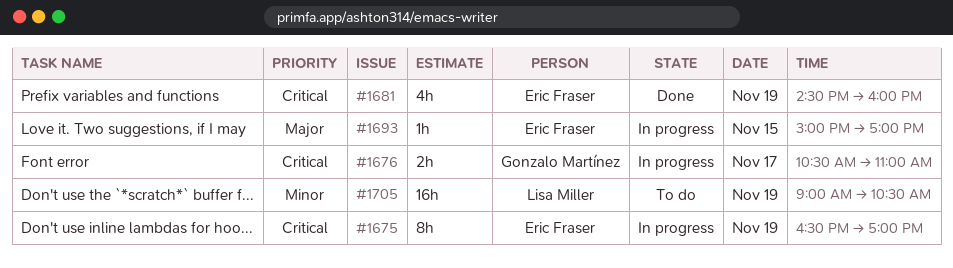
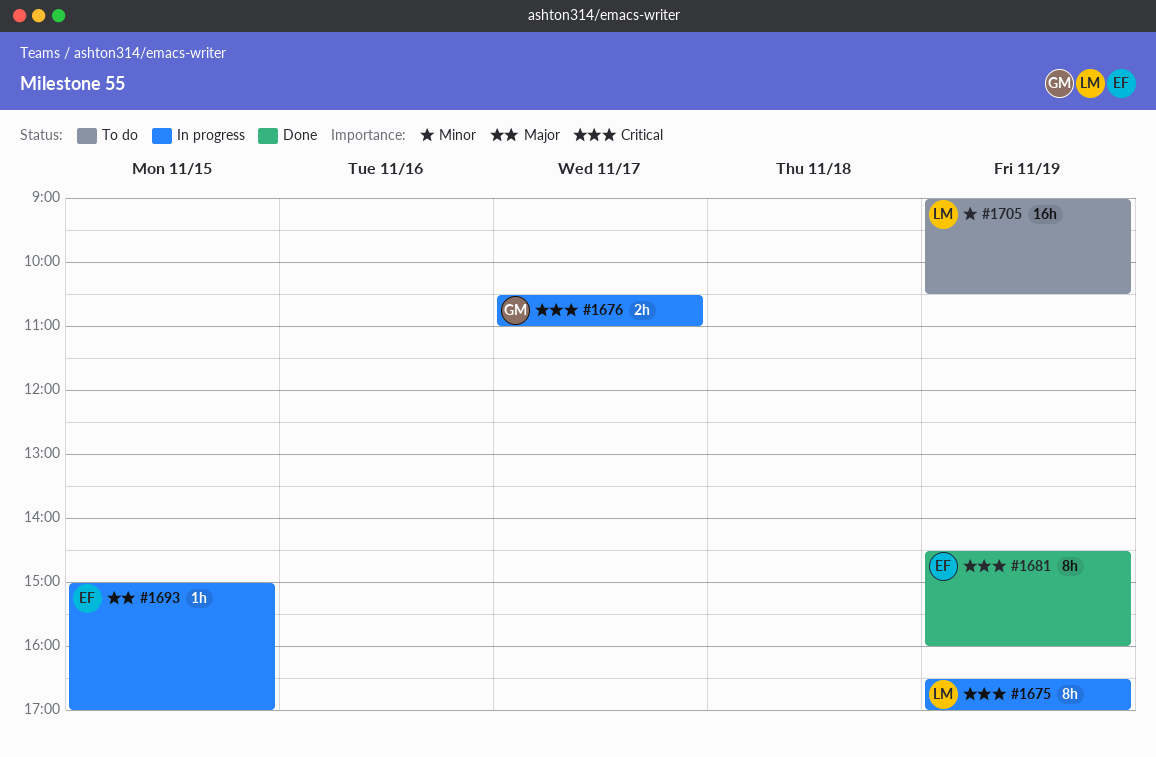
#1675, owner: Eric Fraser -> Lisa Miller
#1681, estimate: 4h -> 8h

